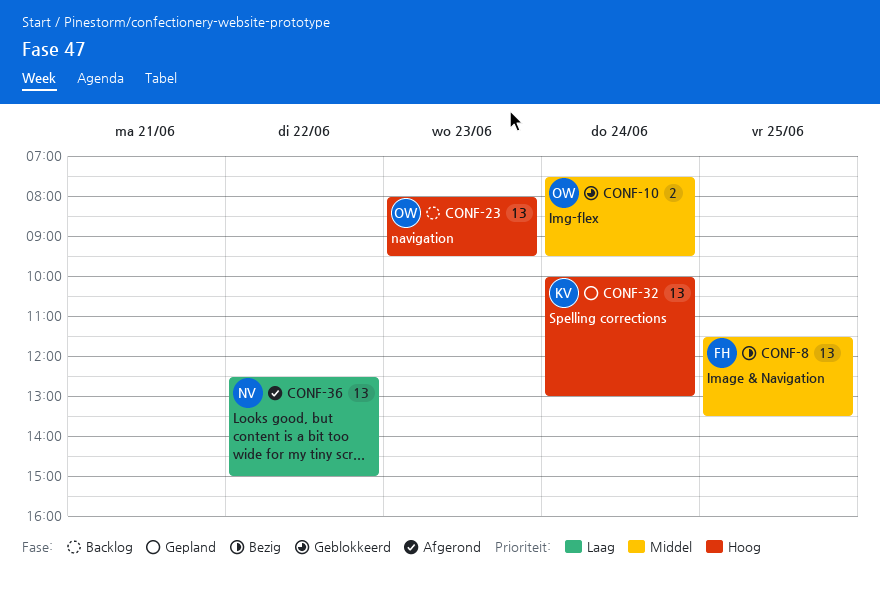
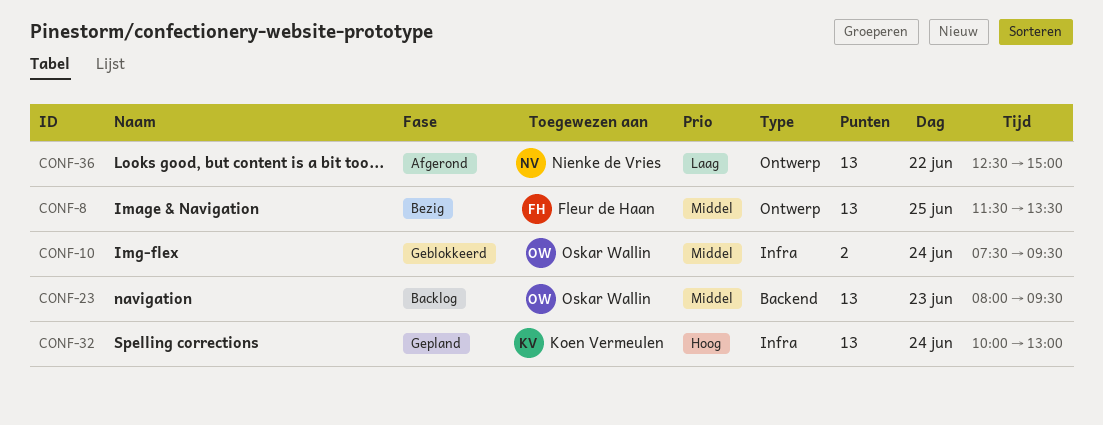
CONF-23, priority: Hoog -> Middel

